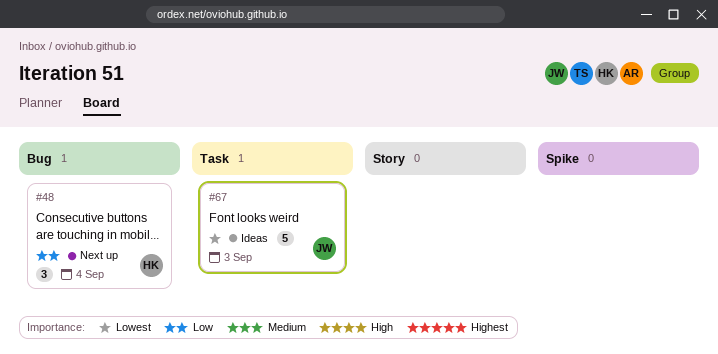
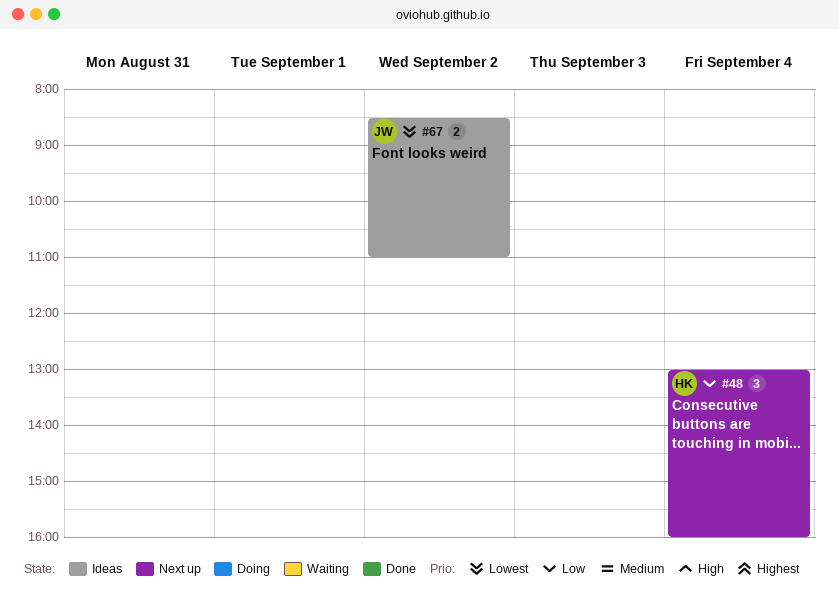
#67, estimate: 5 -> 2
#67, day: Sep 3 -> Sep 2

